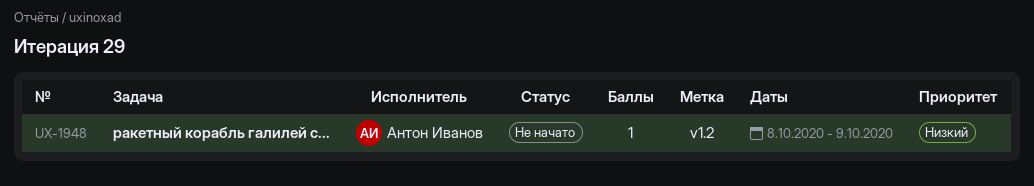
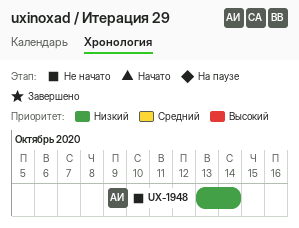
UX-1948, start: Oct 8 -> Oct 13
UX-1948, due: Oct 9 -> Oct 14

